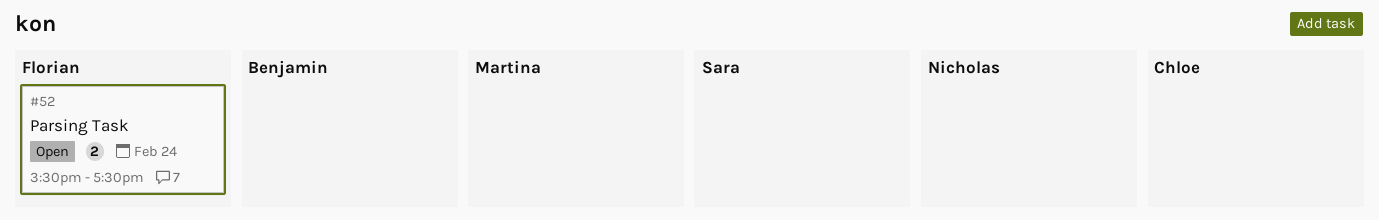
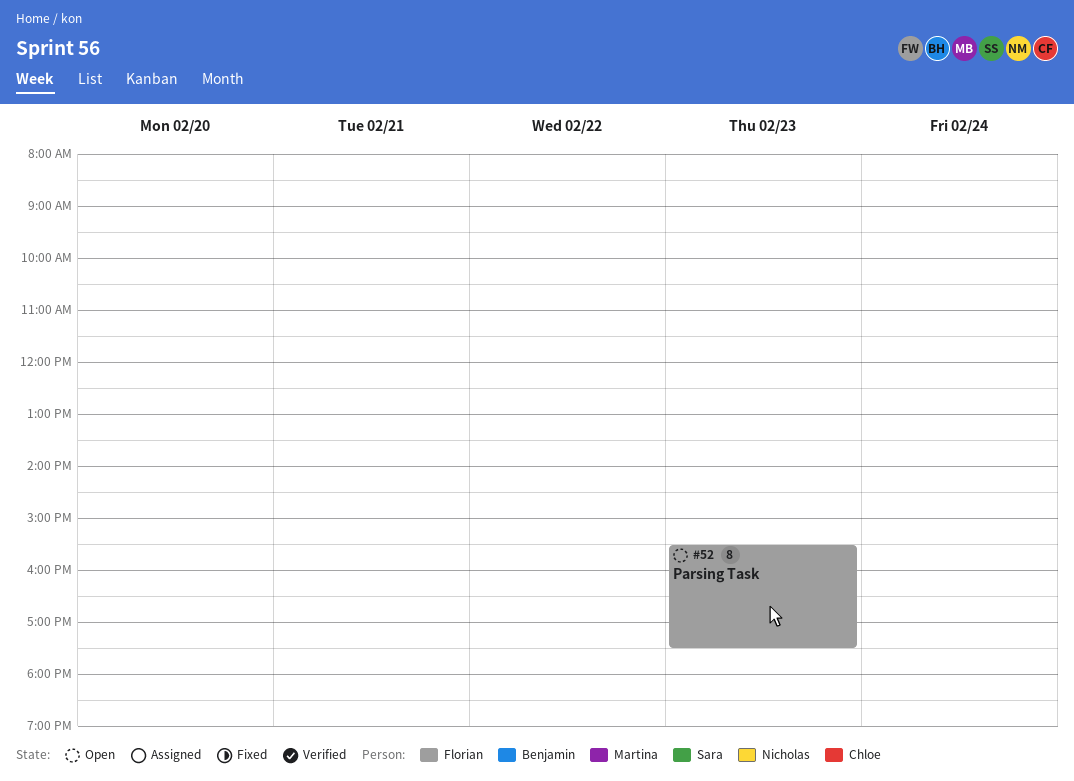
#52, estimate: 2 -> 8
#52, day: Feb 24 -> Feb 23

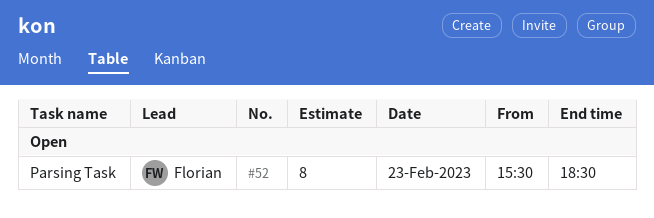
#52, ends: 17:30 -> 18:30

